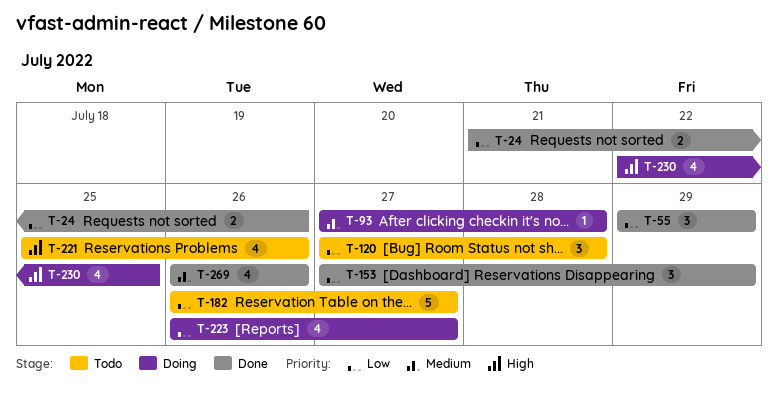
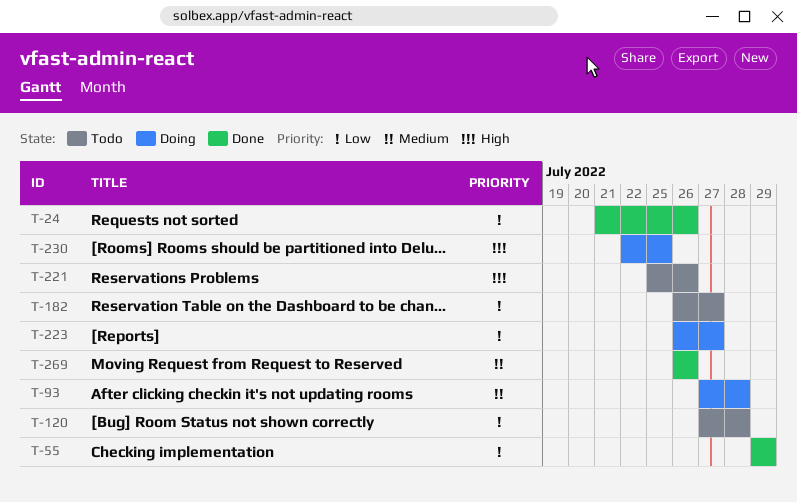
T-153: present -> none

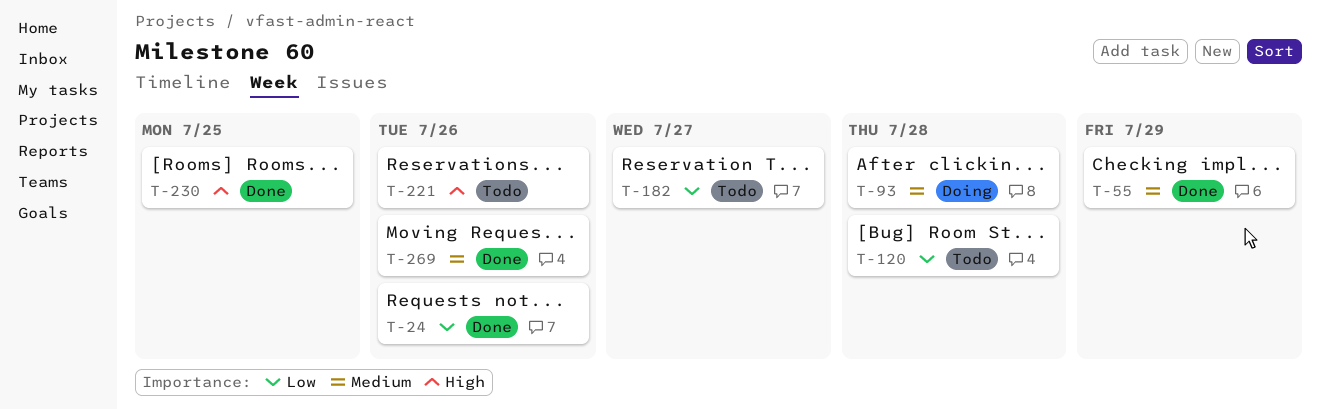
T-55, priority: Low -> Medium
T-223: present -> none
T-230, status: Doing -> Done

